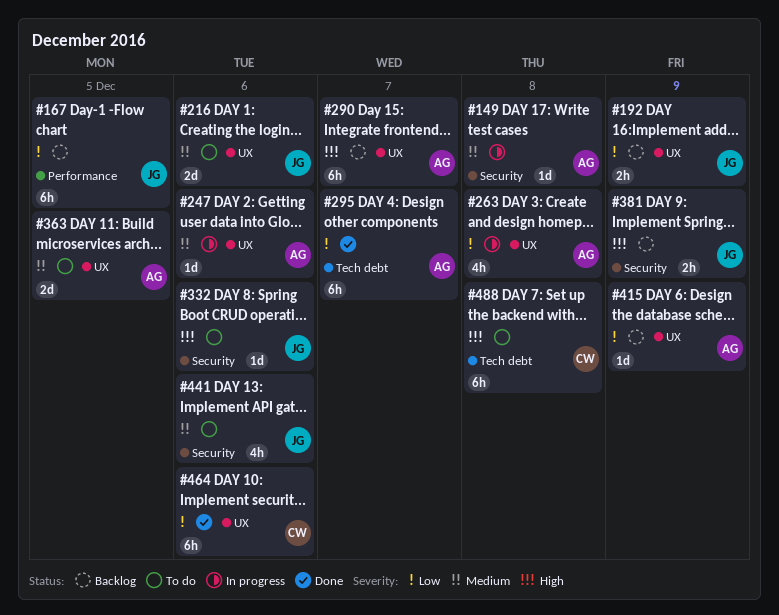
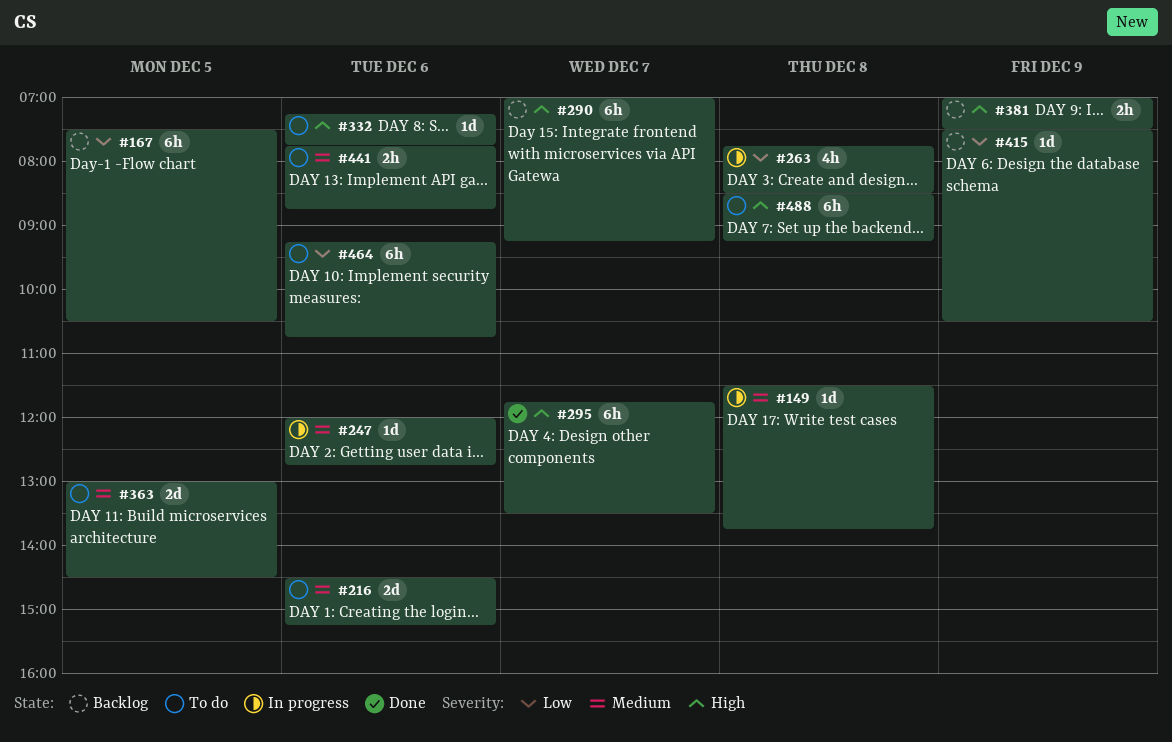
#192: present -> none
#295, priority: Low -> High
#441, estimate: 4h -> 2h
#464, status: Done -> To do

